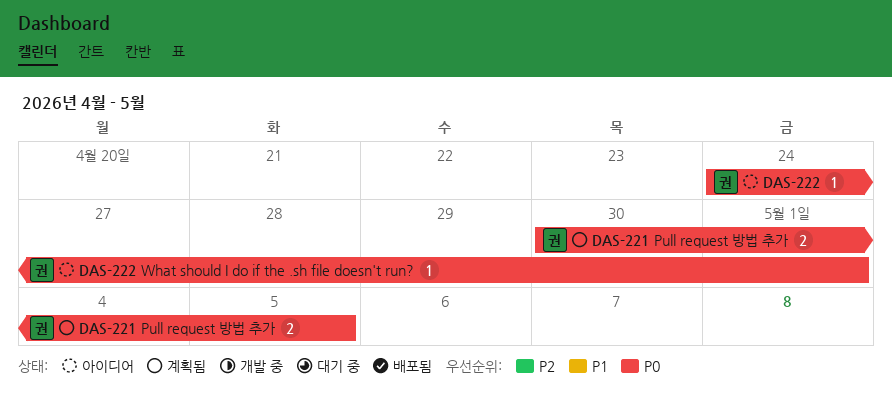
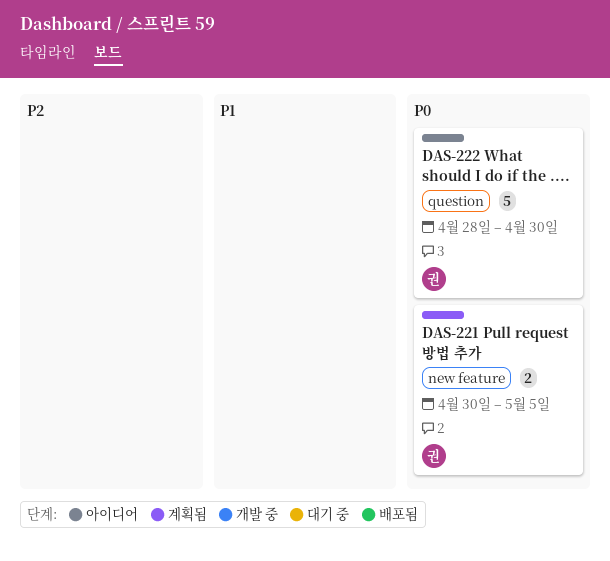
DAS-222, estimate: 1 -> 5
DAS-222, start: Apr 24 -> Apr 28
DAS-222, due: May 1 -> Apr 30

